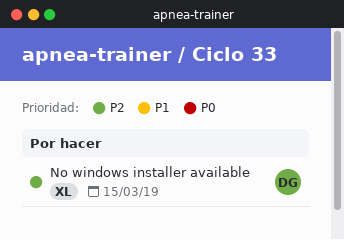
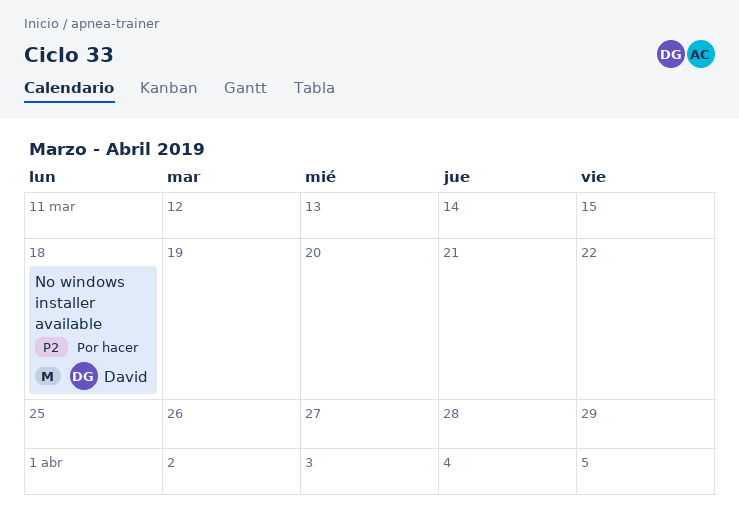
No windows installer available, estimate: XL -> M
No windows installer available, due: Mar 15 -> Mar 18

